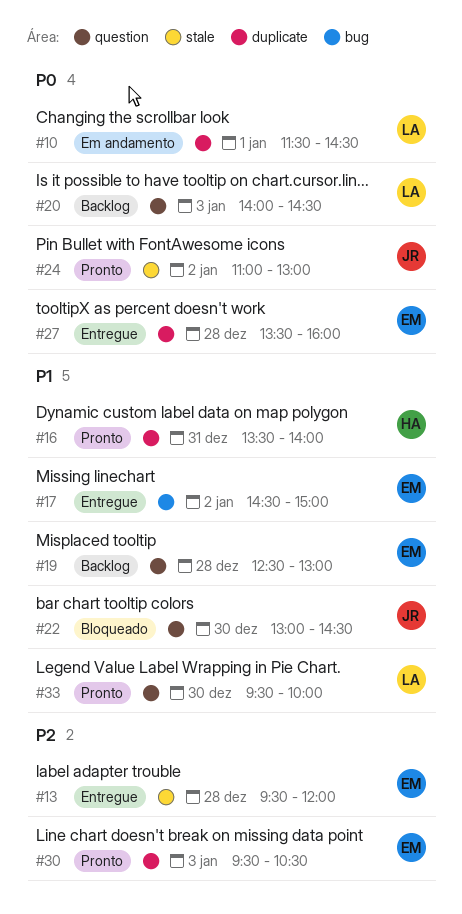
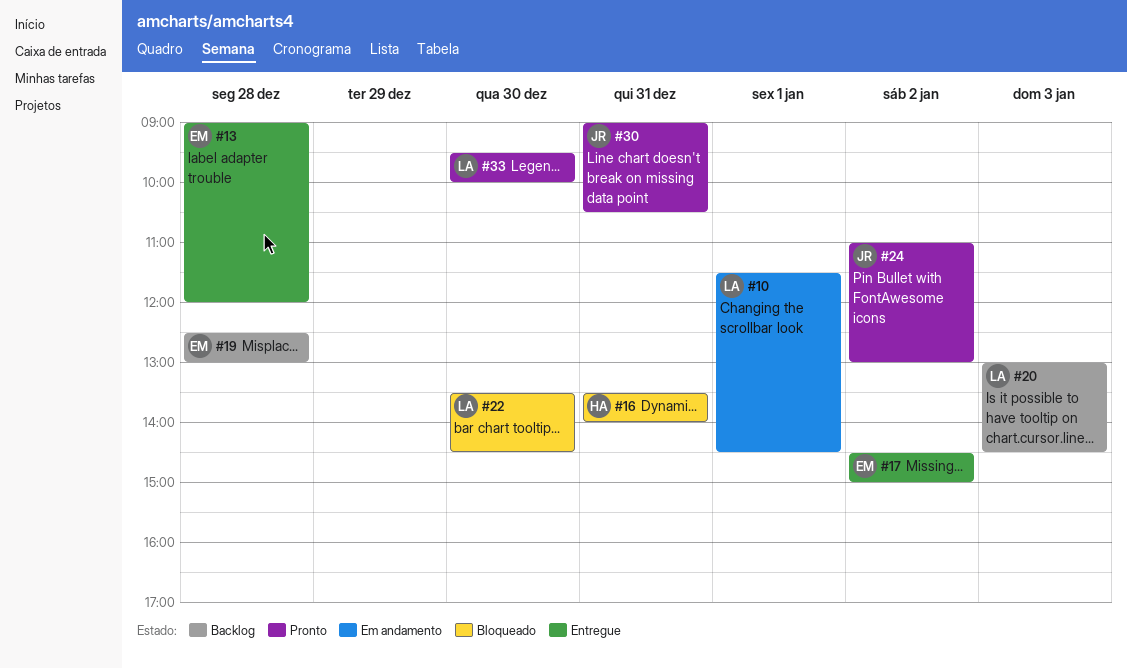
#13, begins: 09:30 -> 09:00
#16, status: Pronto -> Bloqueado
#20, begins: 14:00 -> 13:00
#22, owner: JR -> LA
#22, begins: 13:00 -> 13:30
#27: present -> none
#30, owner: EM -> JR
#30, day: Jan 3 -> Dec 31
#30, begins: 09:30 -> 09:00

